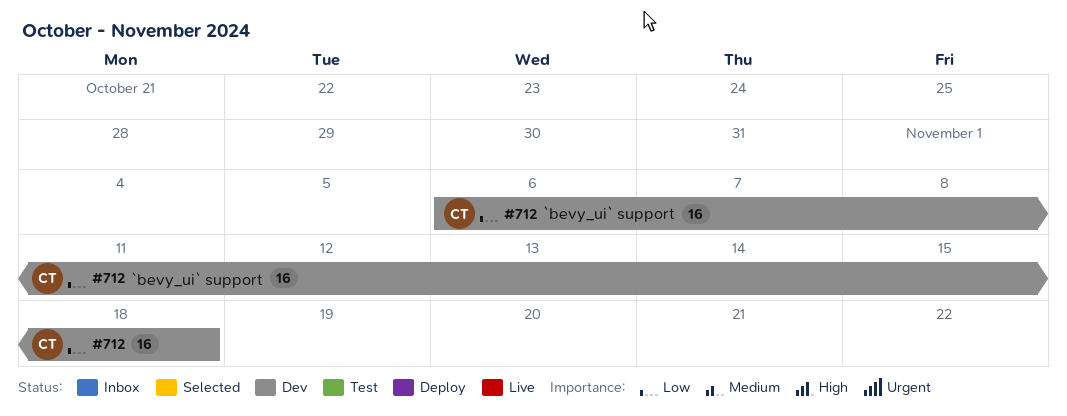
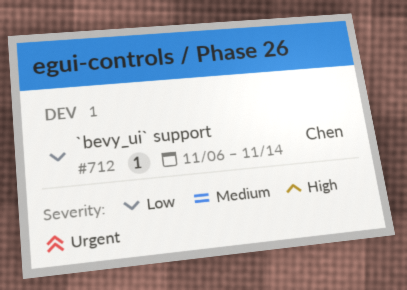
#712, estimate: 16 -> 1
#712, due: Nov 18 -> Nov 14

